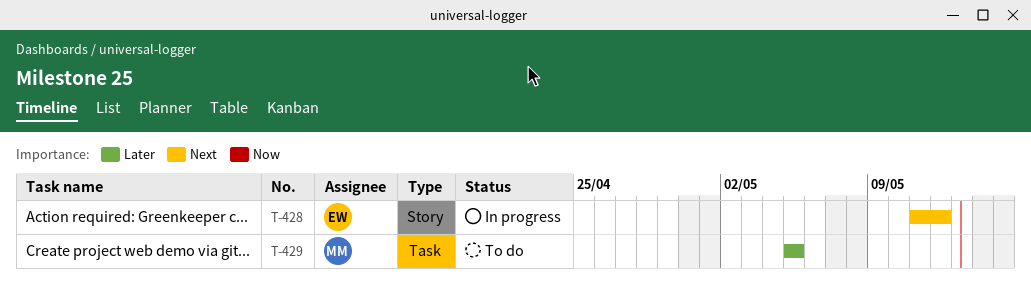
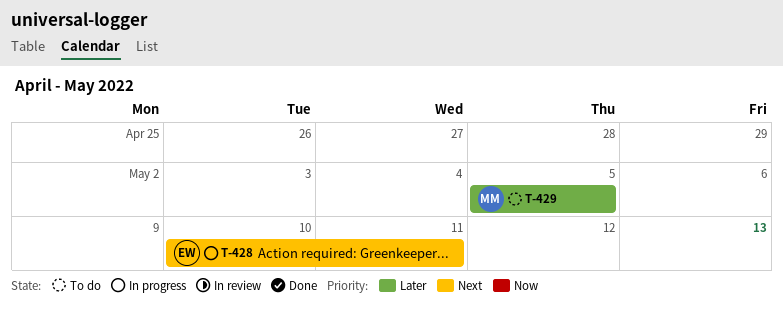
T-428, start: May 11 -> May 10
T-428, due: May 12 -> May 11

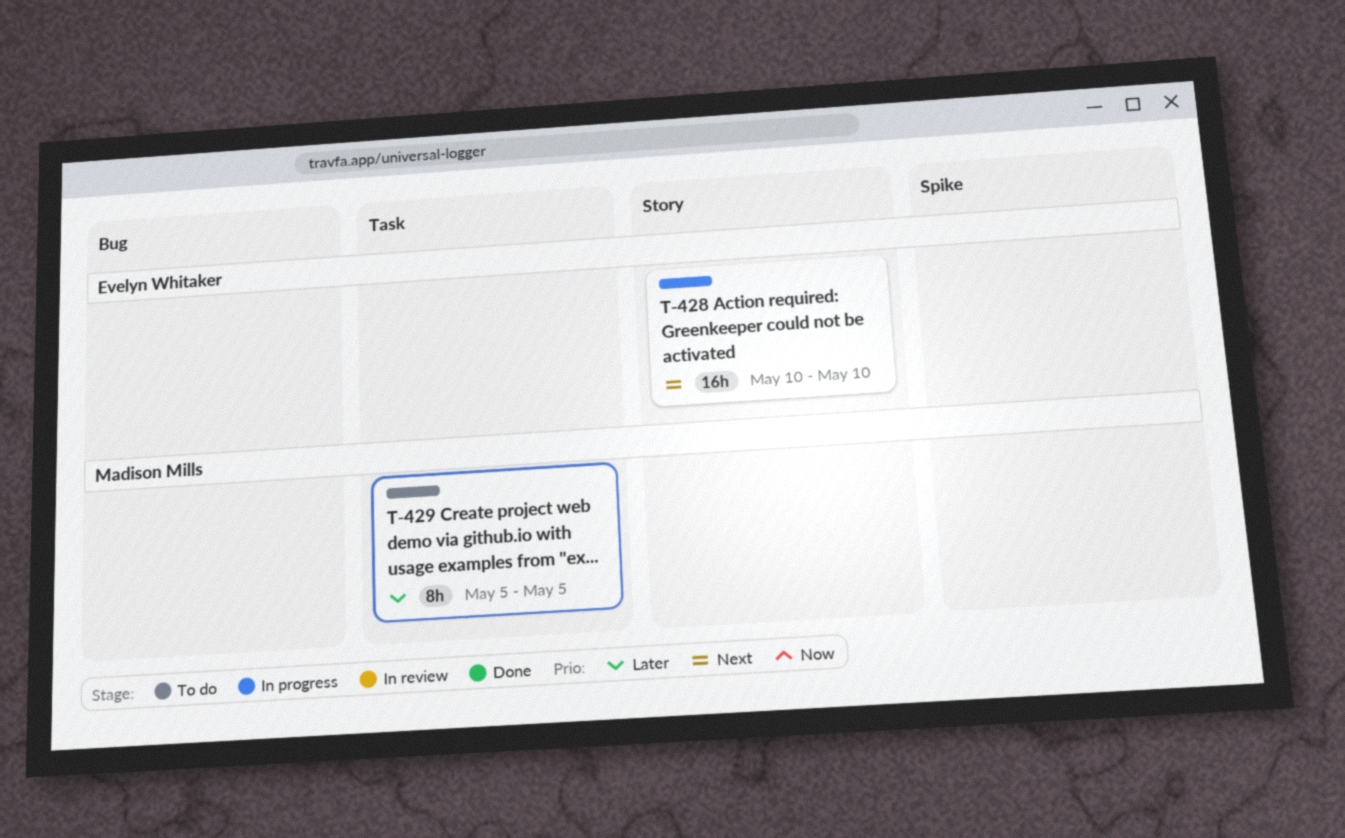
T-428, due: May 11 -> May 10

